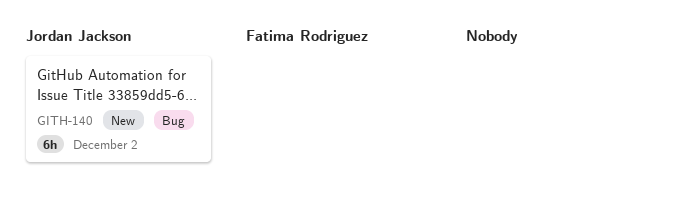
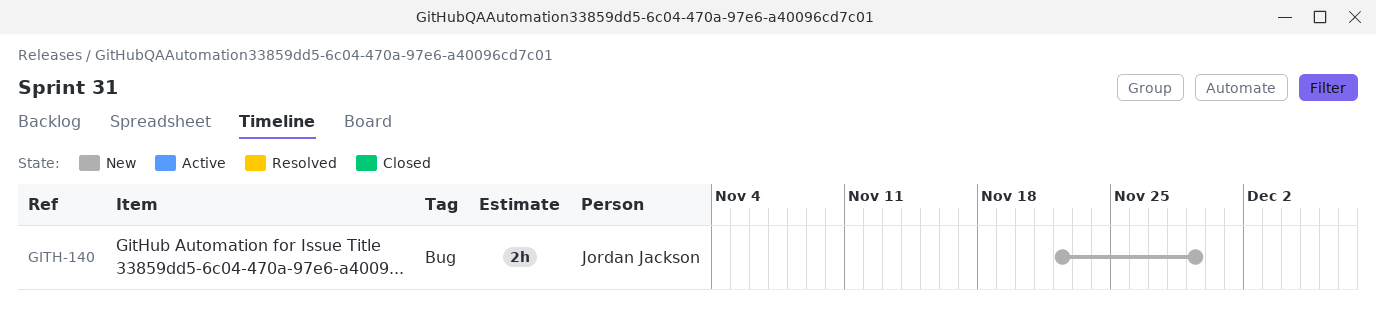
GITH-140, estimate: 6h -> 2h
GITH-140, due: Dec 2 -> Nov 29

